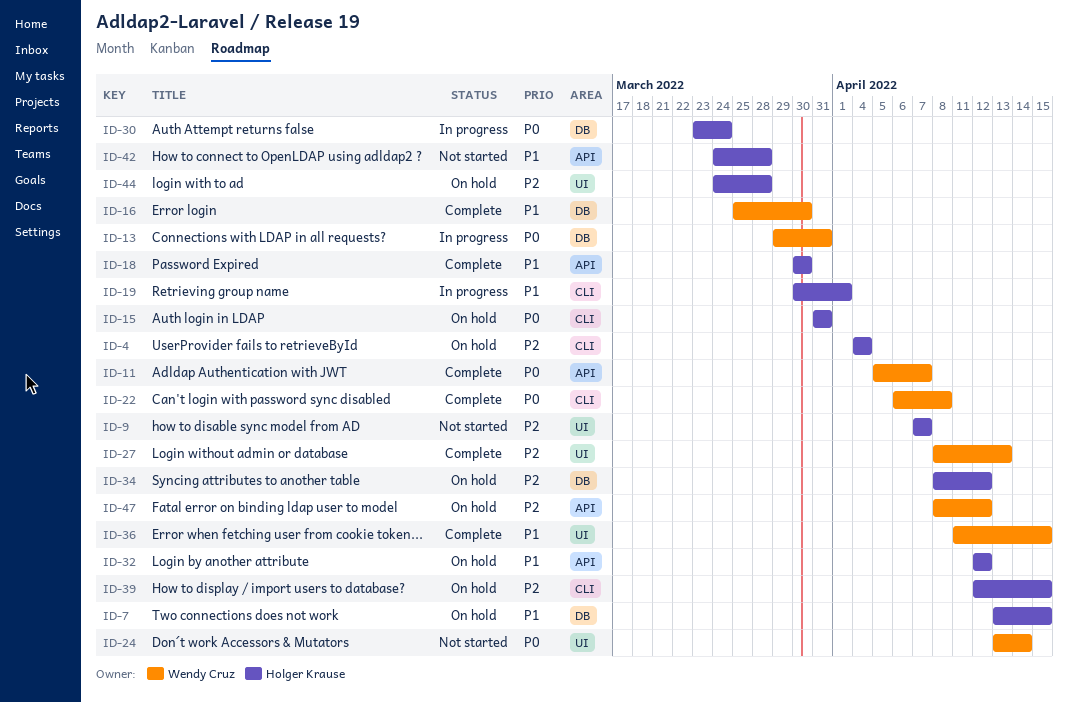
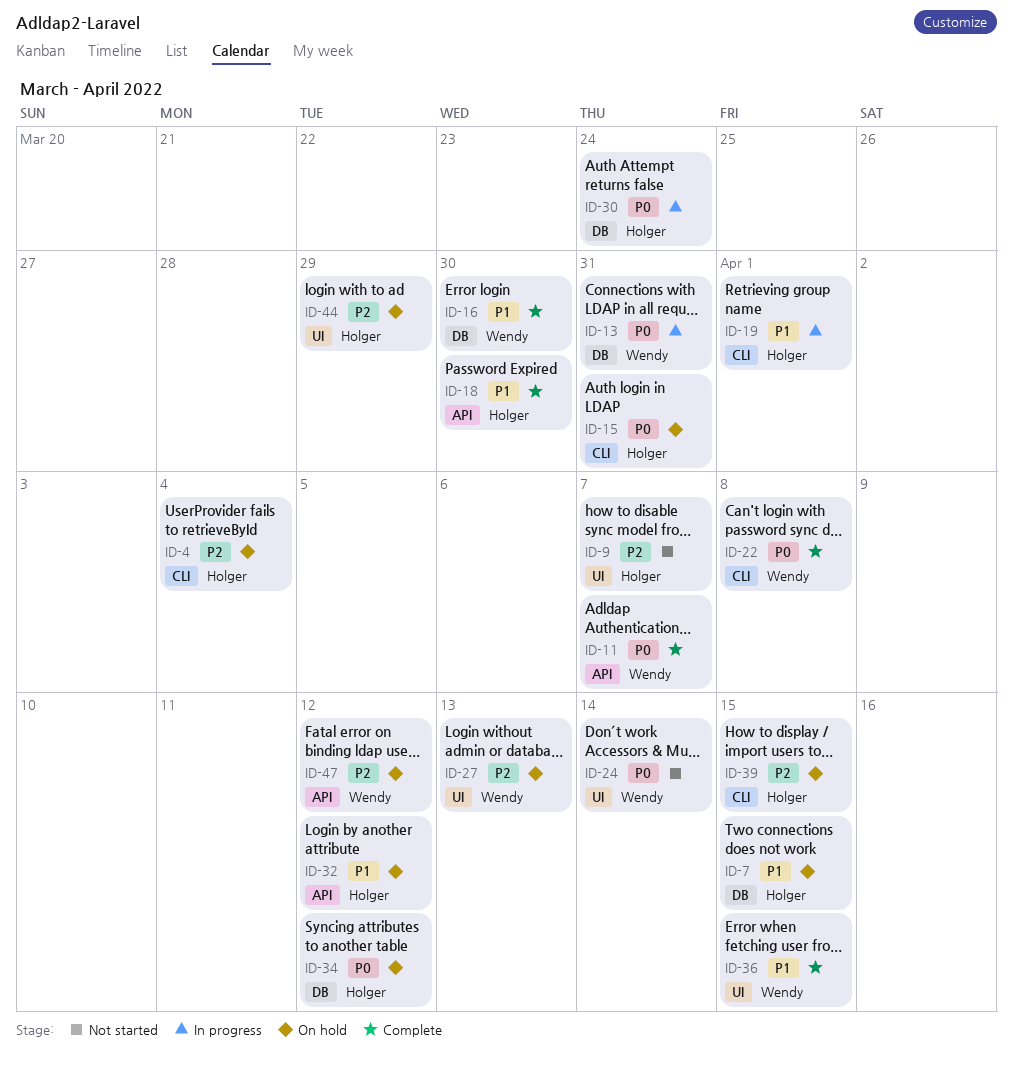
ID-27, status: Complete -> On hold
ID-34, priority: P2 -> P0
ID-42: present -> none
ID-44, due: Mar 28 -> Mar 29

